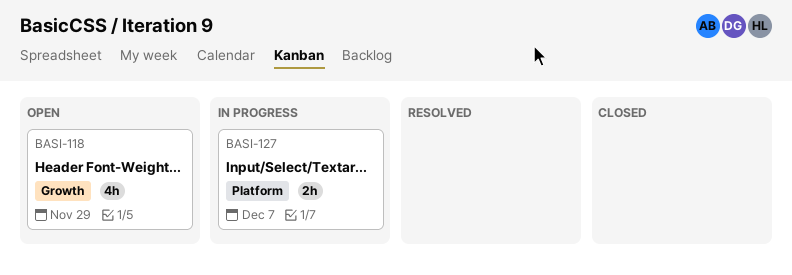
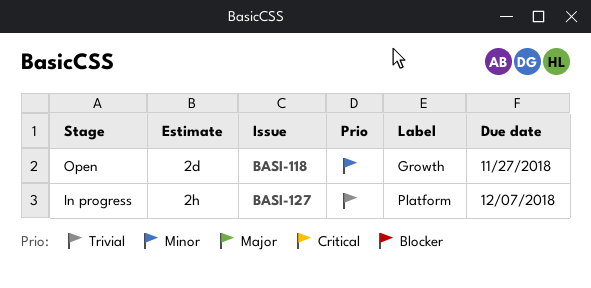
BASI-118, estimate: 4h -> 2d
BASI-118, due: Nov 29 -> Nov 27

